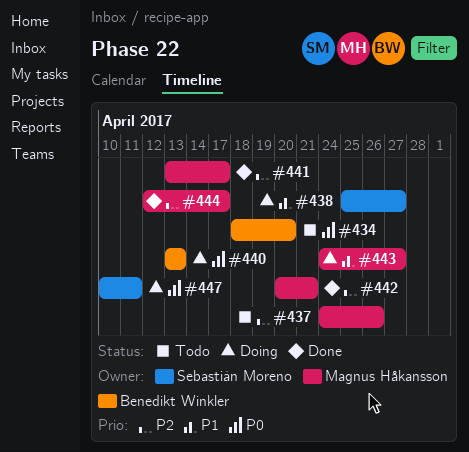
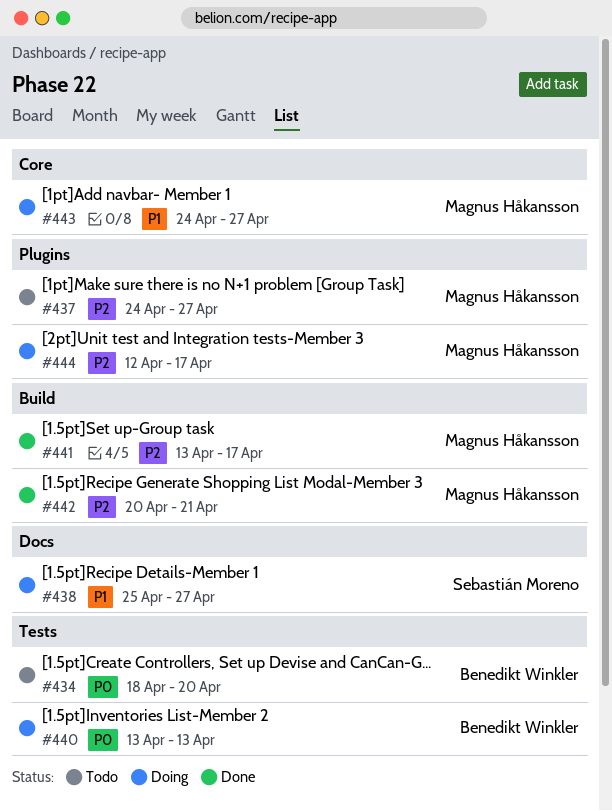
#437, due: Apr 26 -> Apr 27
#444, status: Done -> Doing
#447: present -> none

